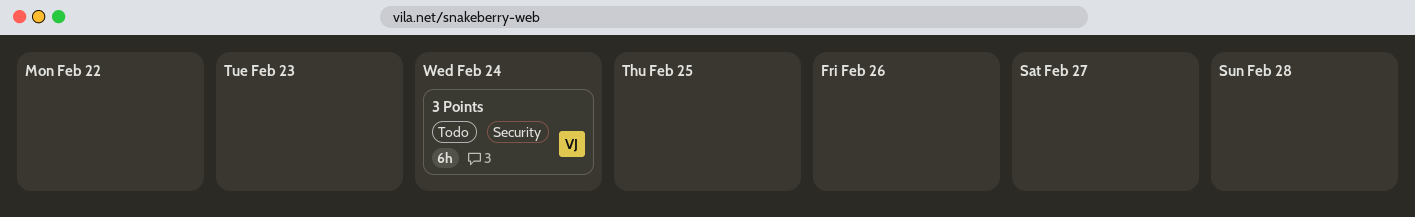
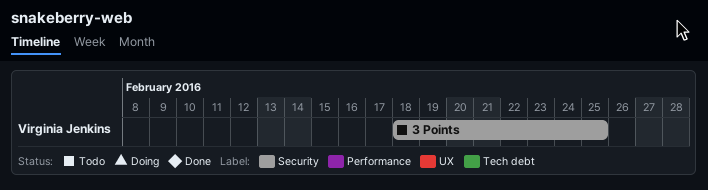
3 Points, due: Feb 24 -> Feb 25

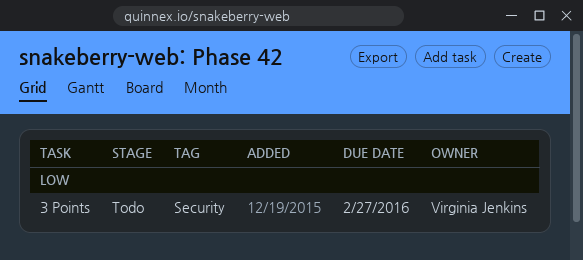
3 Points, due: Feb 25 -> Feb 27

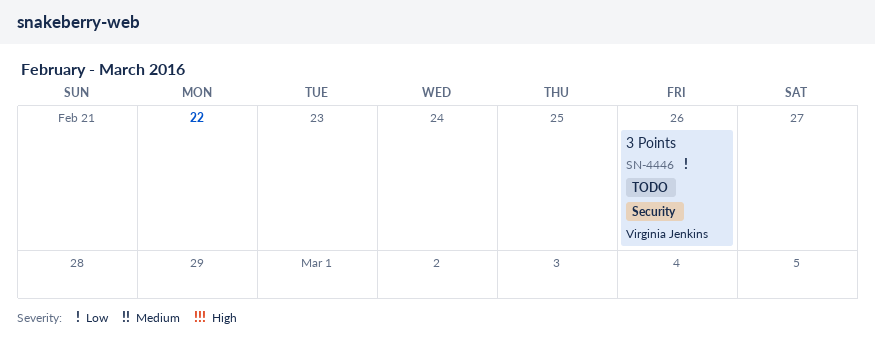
3 Points, due: Feb 27 -> Feb 26

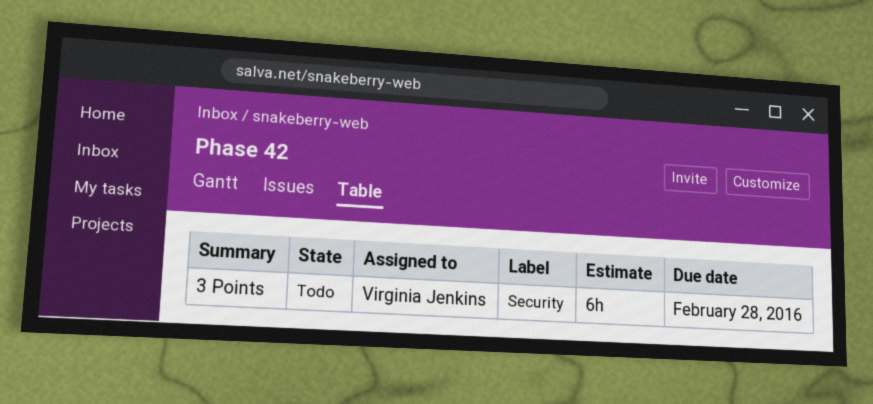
3 Points, due: Feb 26 -> Feb 28

